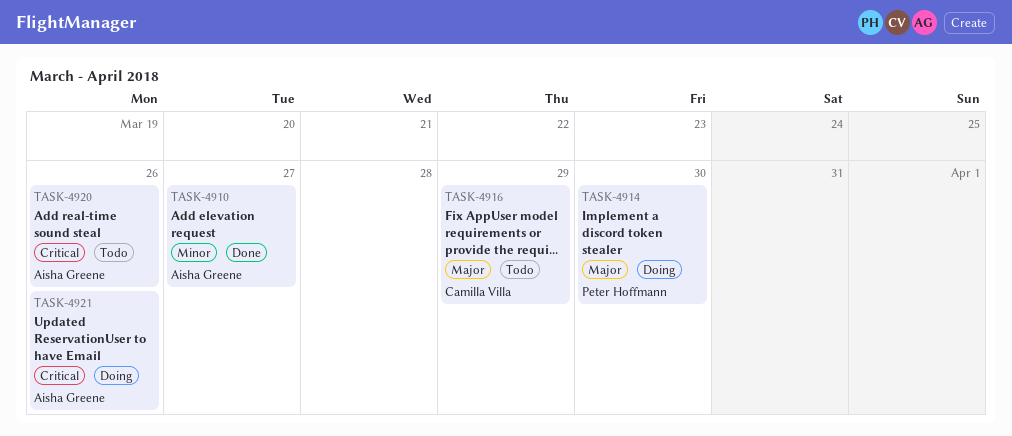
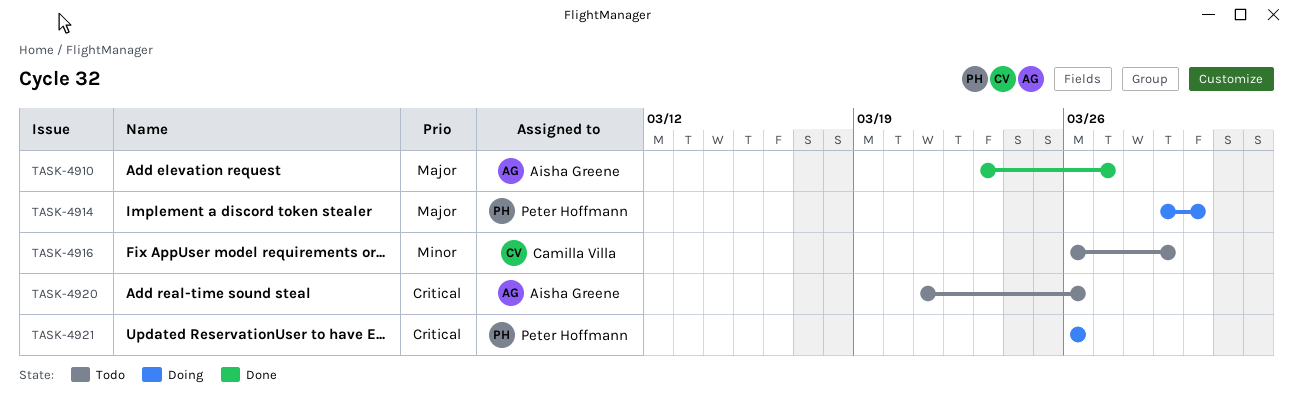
TASK-4910, priority: Minor -> Major
TASK-4916, priority: Major -> Minor
TASK-4921, owner: Aisha Greene -> Peter Hoffmann

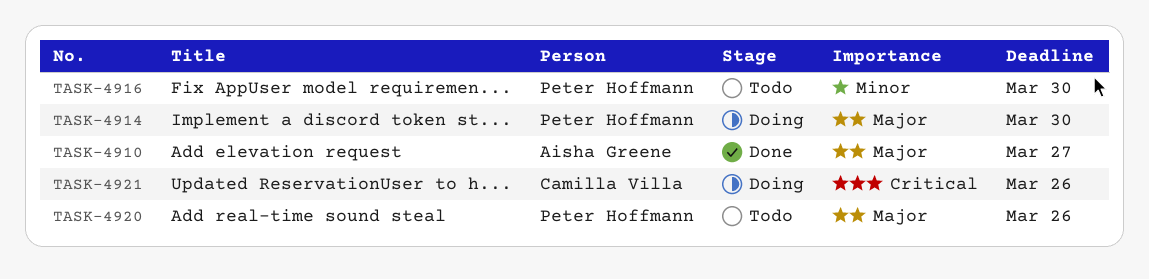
TASK-4916, owner: Camilla Villa -> Peter Hoffmann
TASK-4916, due: Mar 29 -> Mar 30
TASK-4920, owner: Aisha Greene -> Peter Hoffmann
TASK-4920, priority: Critical -> Major
TASK-4921, owner: Peter Hoffmann -> Camilla Villa

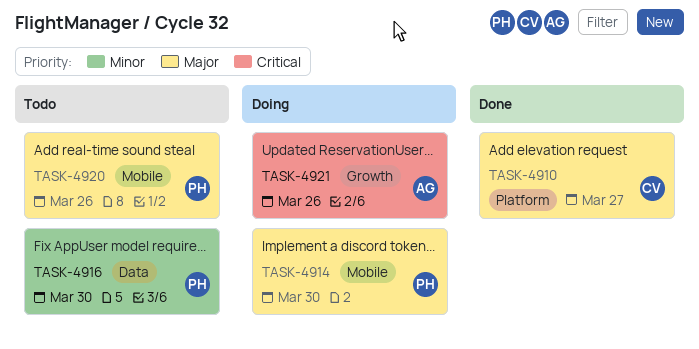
TASK-4910, owner: Aisha Greene -> Camilla Villa
TASK-4921, owner: Camilla Villa -> Aisha Greene

